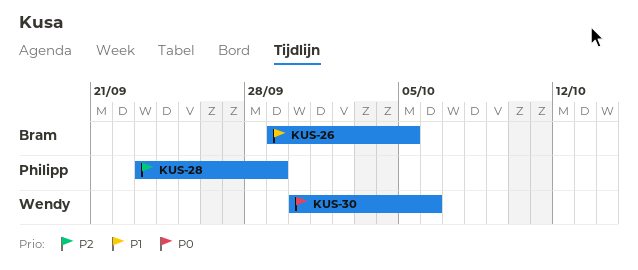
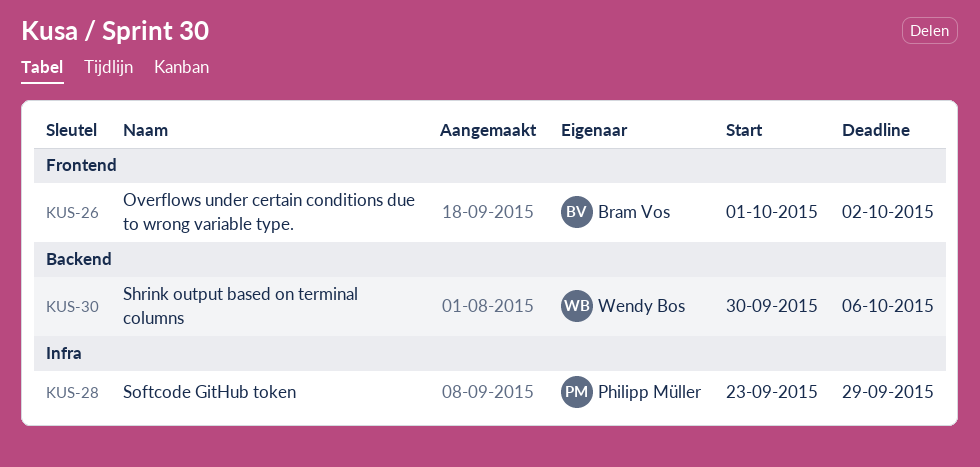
KUS-26, start: Sep 29 -> Oct 1
KUS-26, due: Oct 5 -> Oct 2

